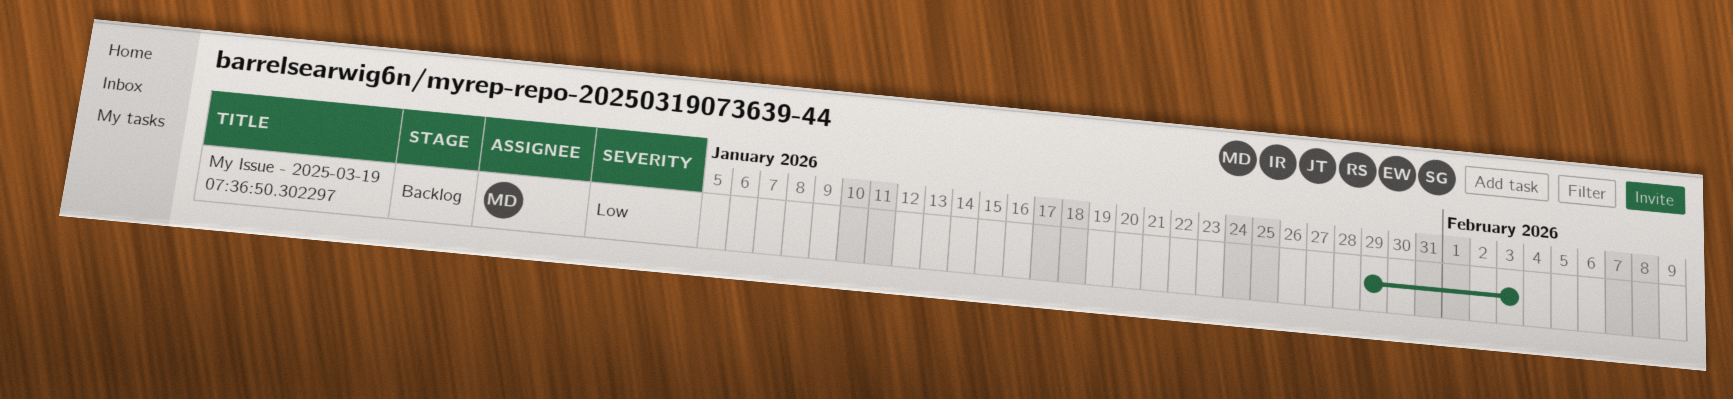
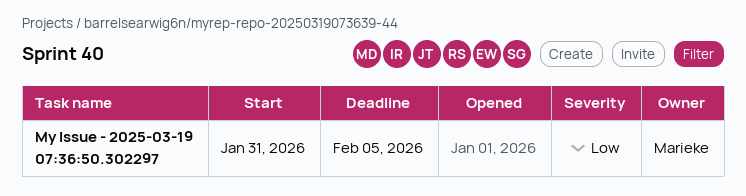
My Issue - 2025-03-19 07:36:50.302297, start: Jan 29 -> Jan 31
My Issue - 2025-03-19 07:36:50.302297, due: Feb 3 -> Feb 5

